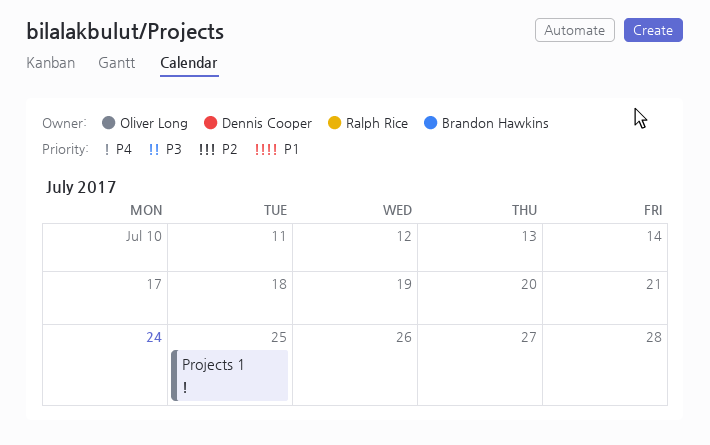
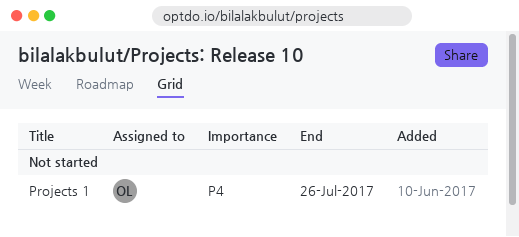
Projects 1, due: Jul 25 -> Jul 26

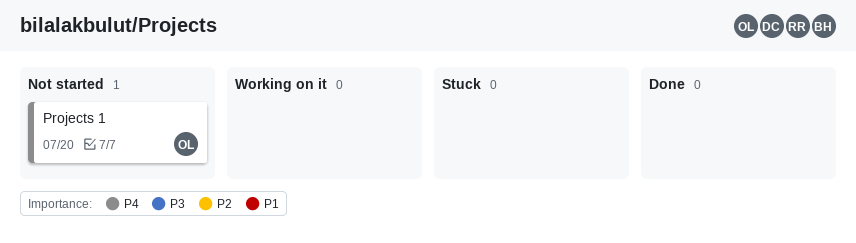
Projects 1, due: Jul 26 -> Jul 20

